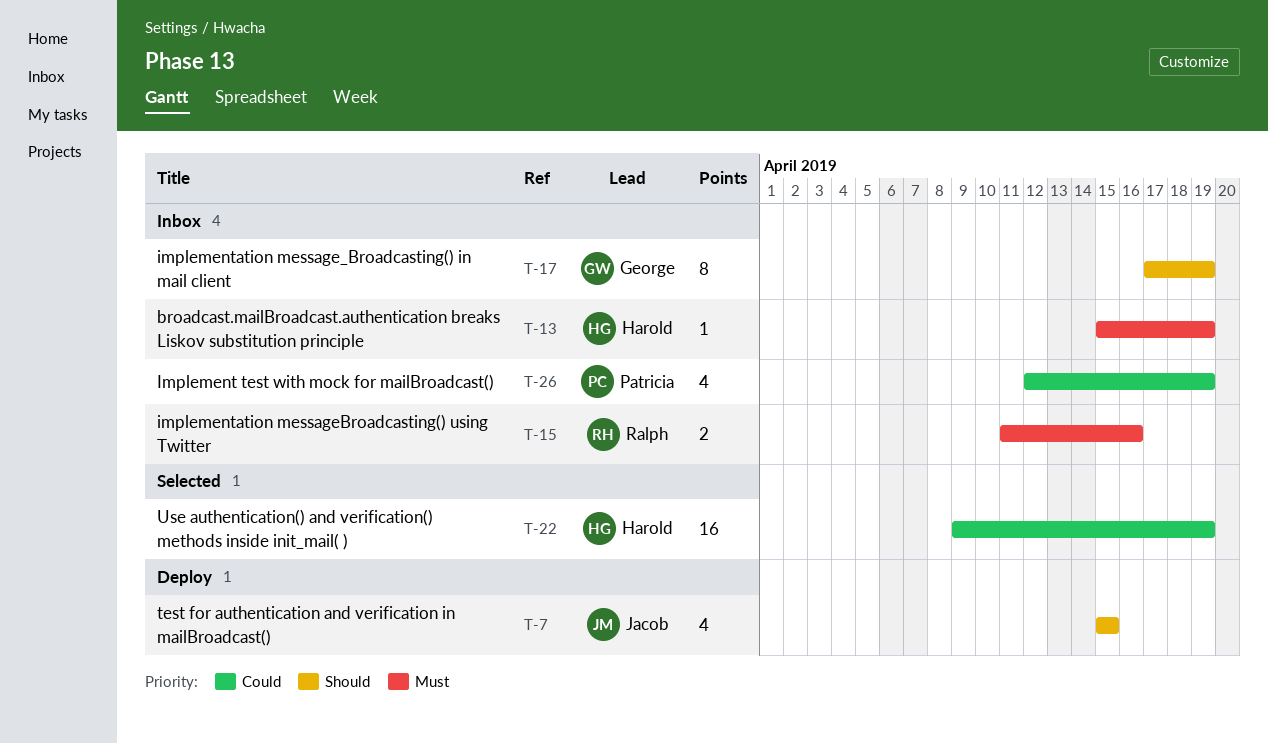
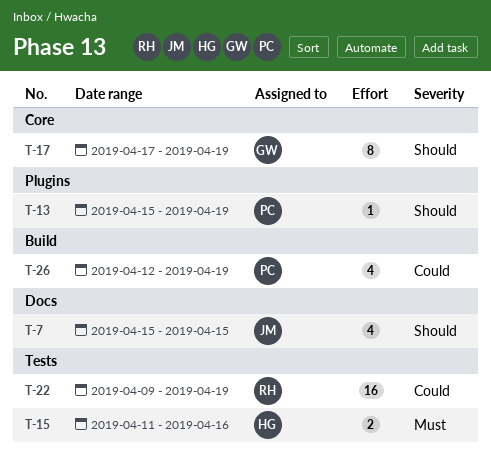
T-13, owner: Harold -> Patricia
T-13, priority: Must -> Should
T-15, owner: Ralph -> Harold
T-22, owner: Harold -> Ralph

